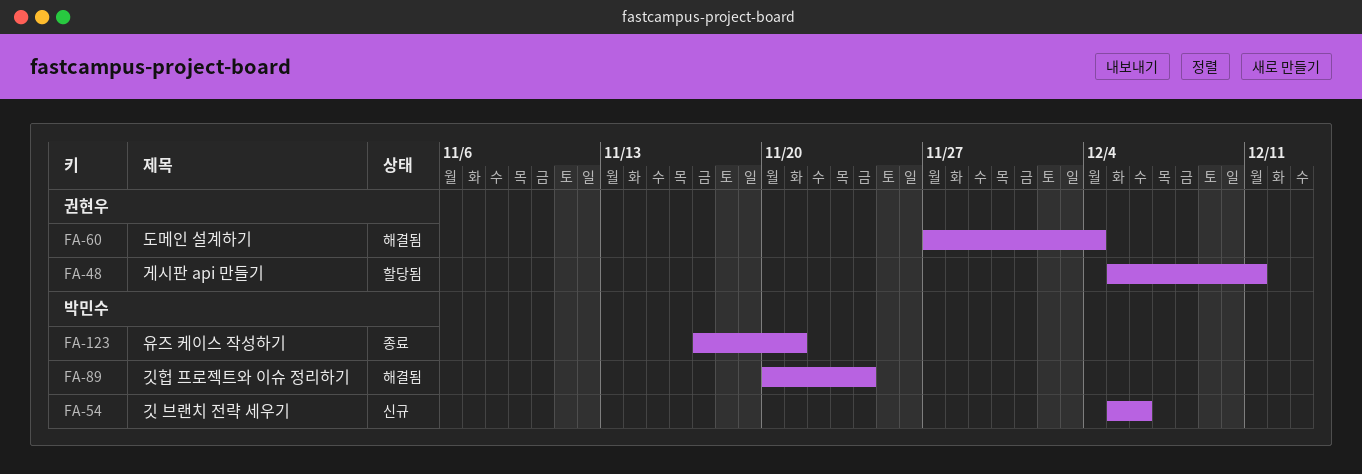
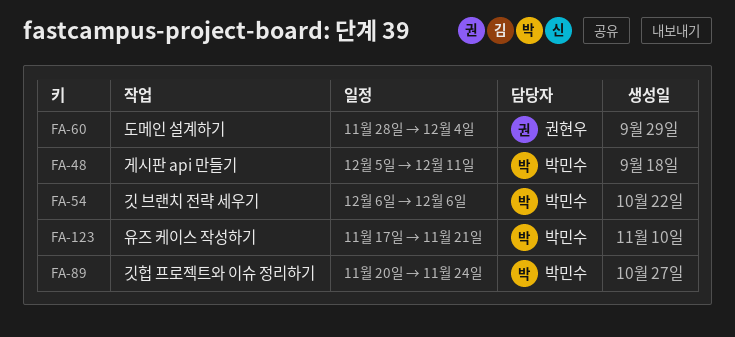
FA-48, owner: 권현우 -> 박민수
FA-54, start: Dec 5 -> Dec 6
FA-60, start: Nov 27 -> Nov 28

